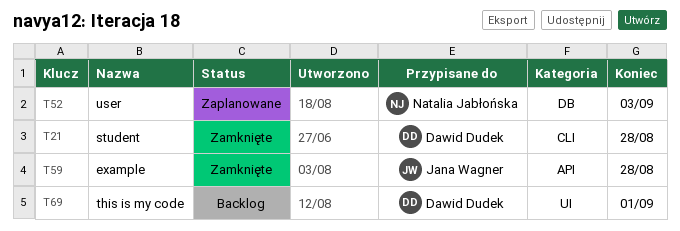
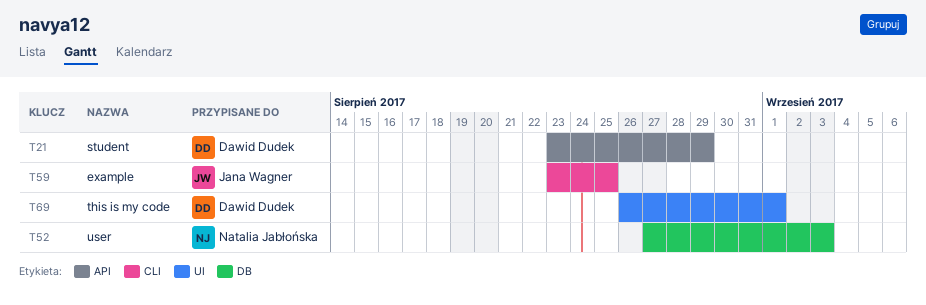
T21, label: CLI -> API
T21, due: Aug 28 -> Aug 29
T59, label: API -> CLI
T59, due: Aug 28 -> Aug 25

